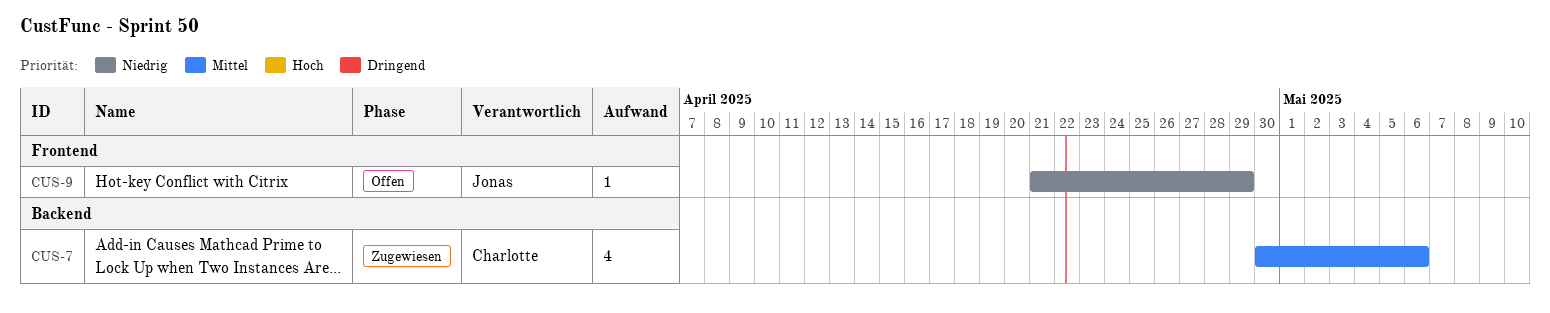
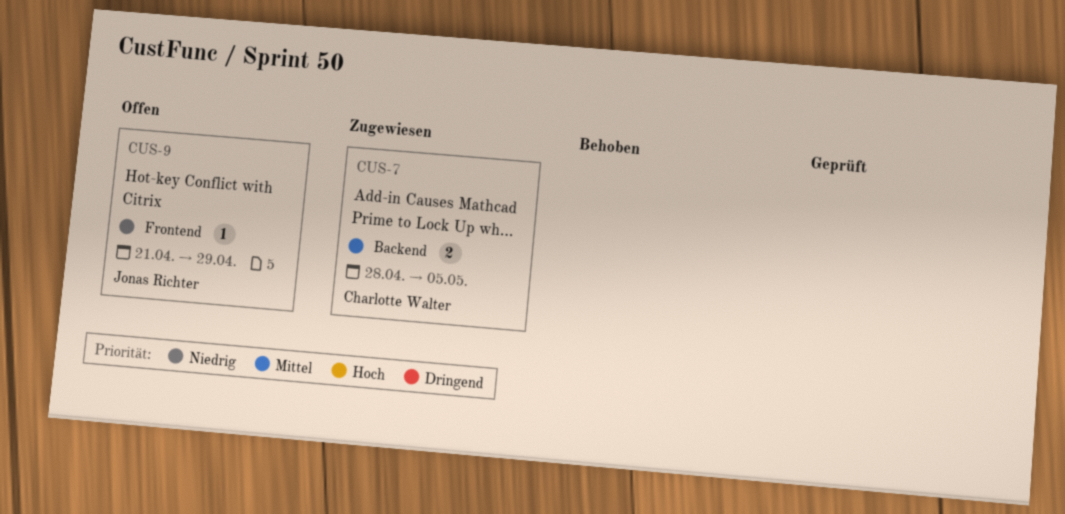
CUS-7, estimate: 4 -> 2
CUS-7, start: Apr 30 -> Apr 28
CUS-7, due: May 6 -> May 5

